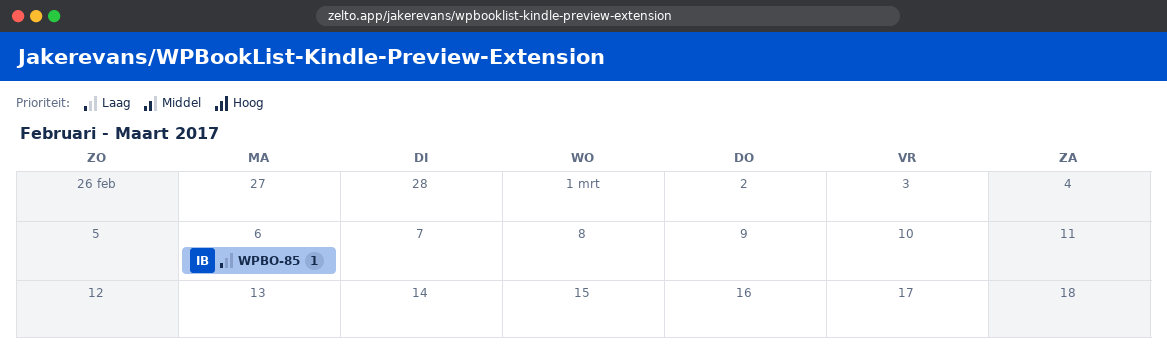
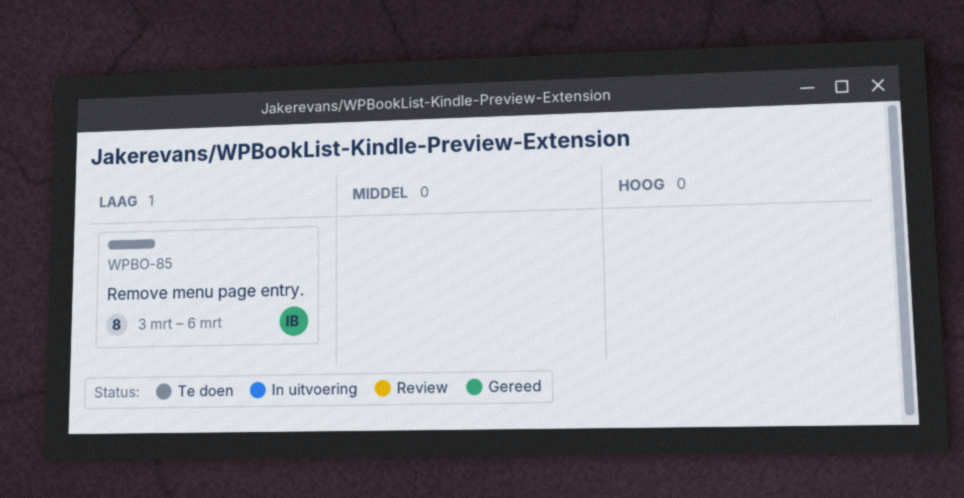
WPBO-85, estimate: 1 -> 8
WPBO-85, start: Mar 6 -> Mar 3

